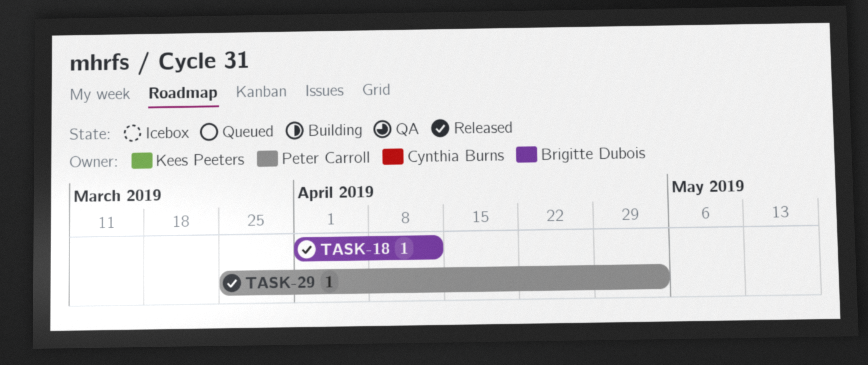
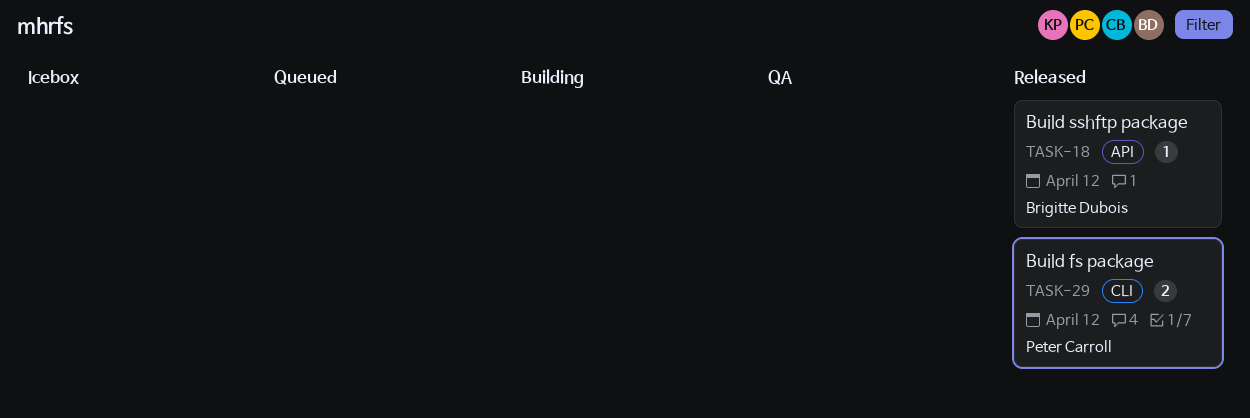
TASK-29, estimate: 1 -> 2
TASK-29, due: May 3 -> Apr 12

